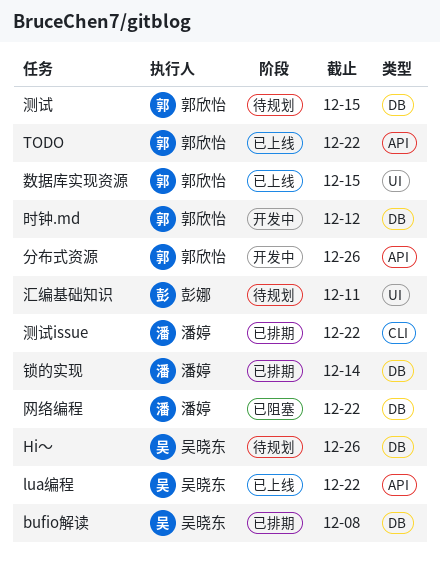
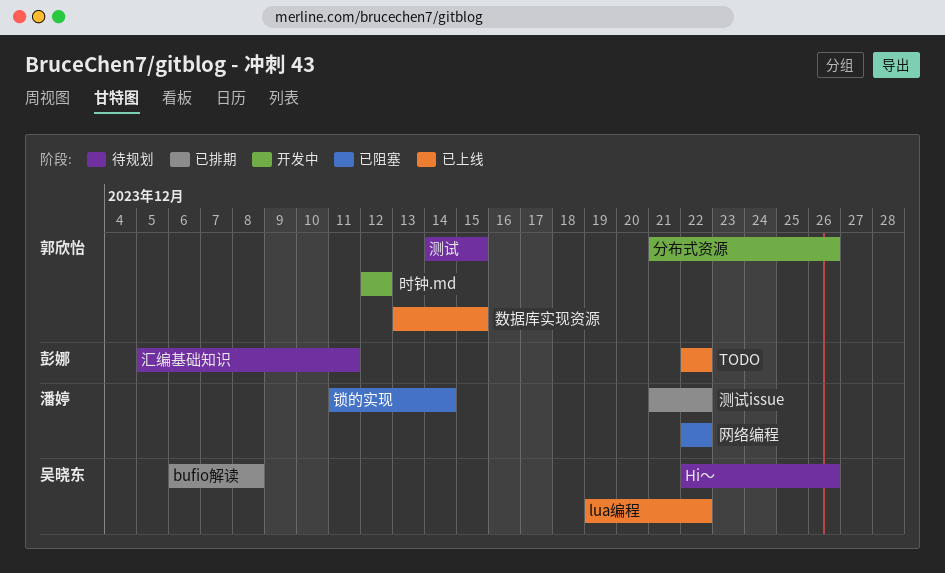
TODO, owner: 郭欣怡 -> 彭娜
锁的实现, status: 已排期 -> 已阻塞

